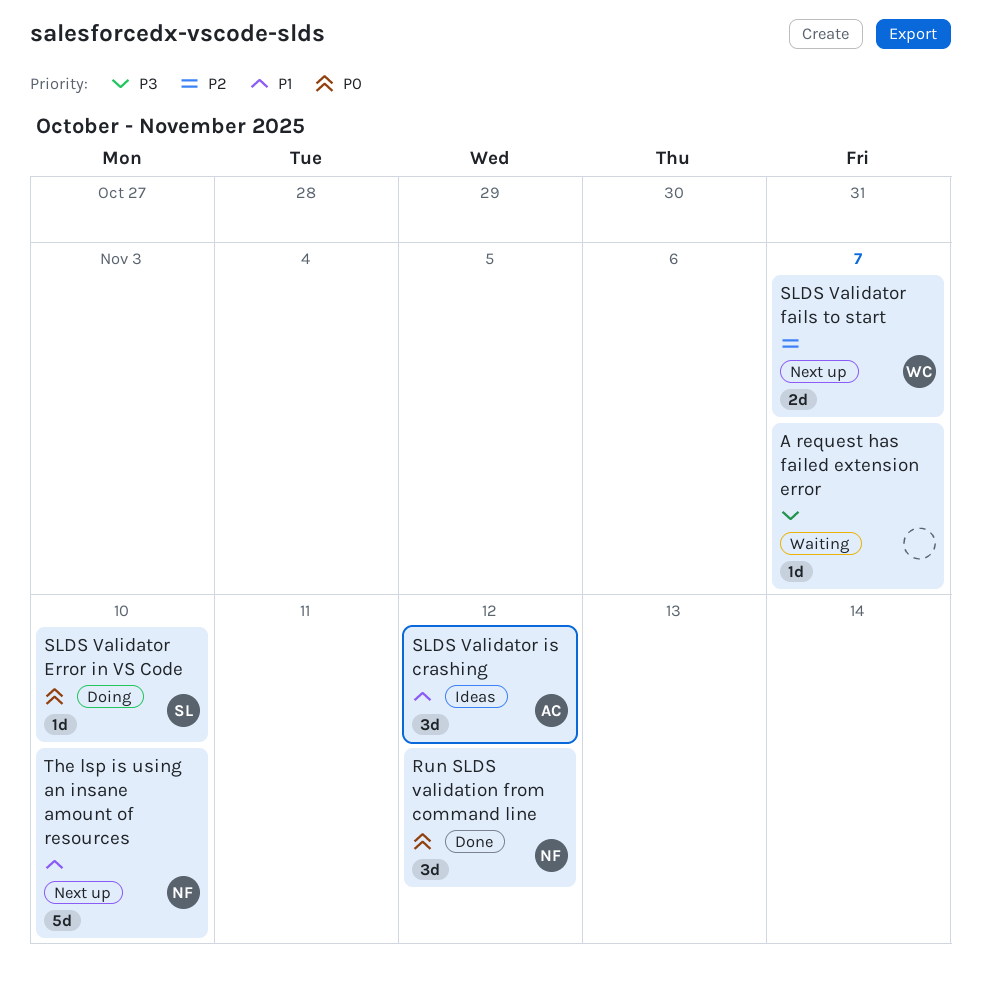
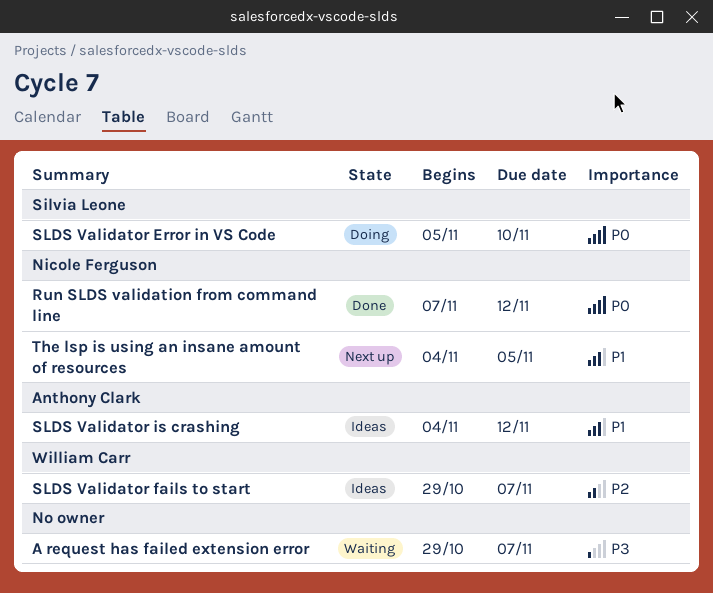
SLDS Validator fails to start, status: Next up -> Ideas
The lsp is using an insane amount of resources, due: Nov 10 -> Nov 5

